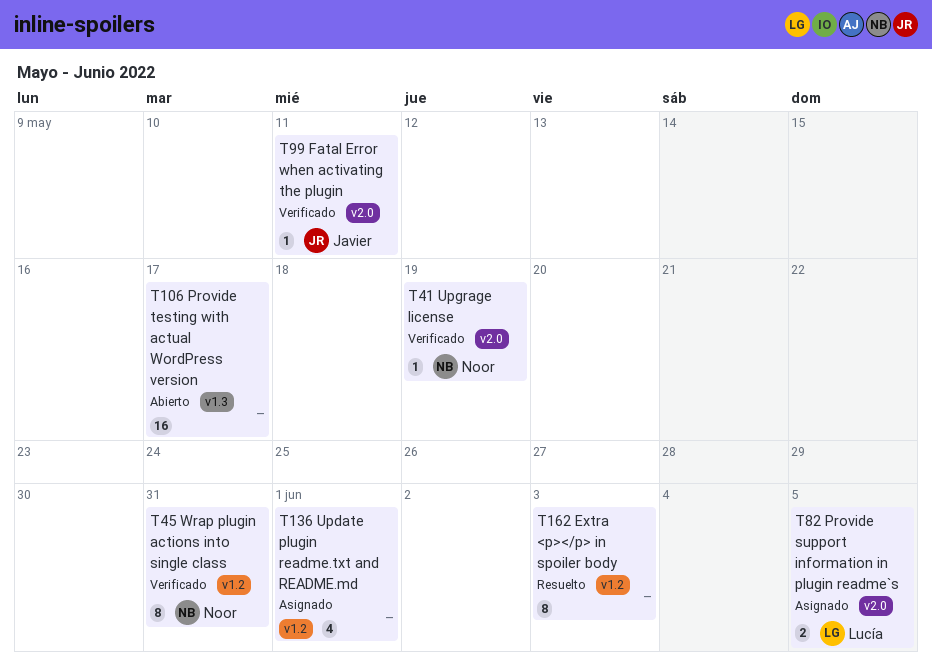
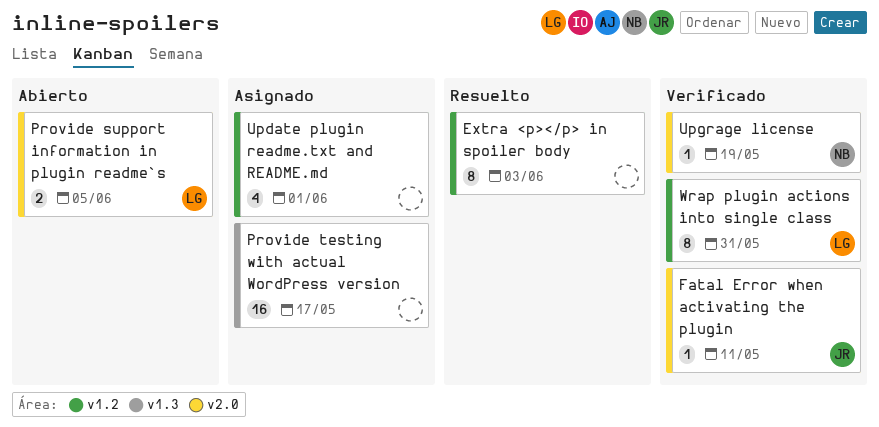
Provide support information in plugin readme`s, status: Asignado -> Abierto
Provide testing with actual WordPress version, status: Abierto -> Asignado
Wrap plugin actions into single class, owner: Noor -> Lucía

